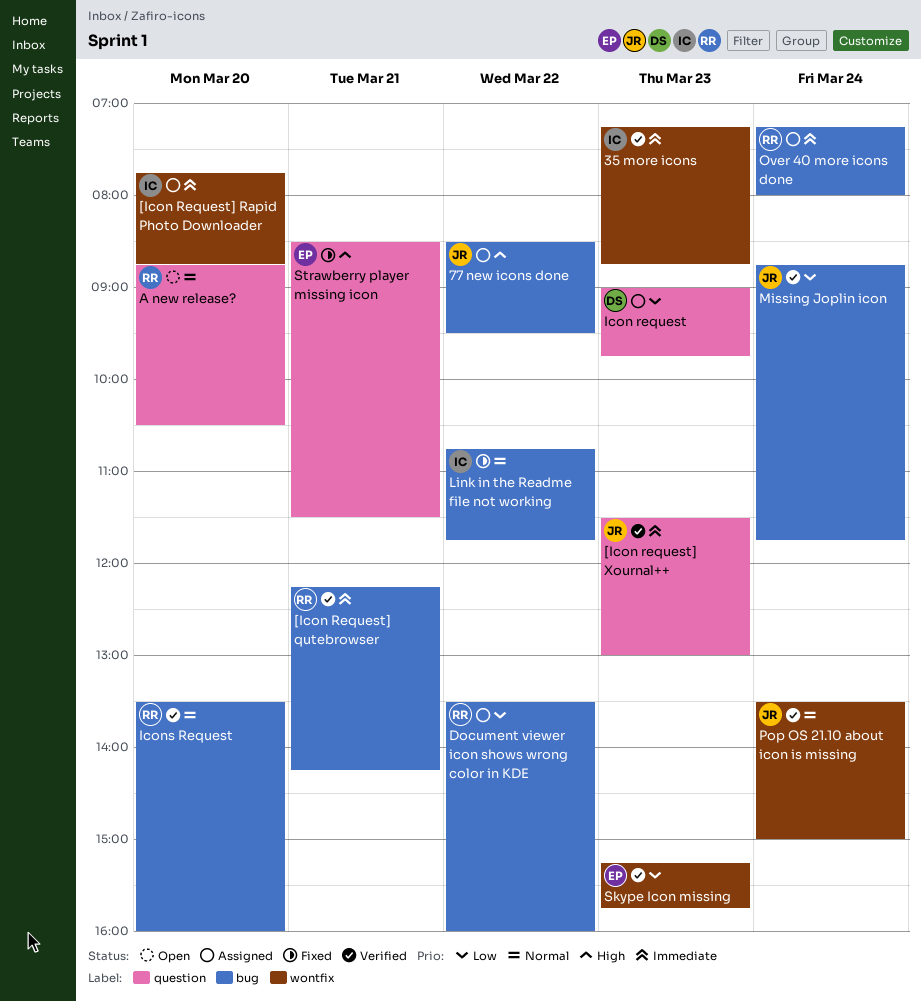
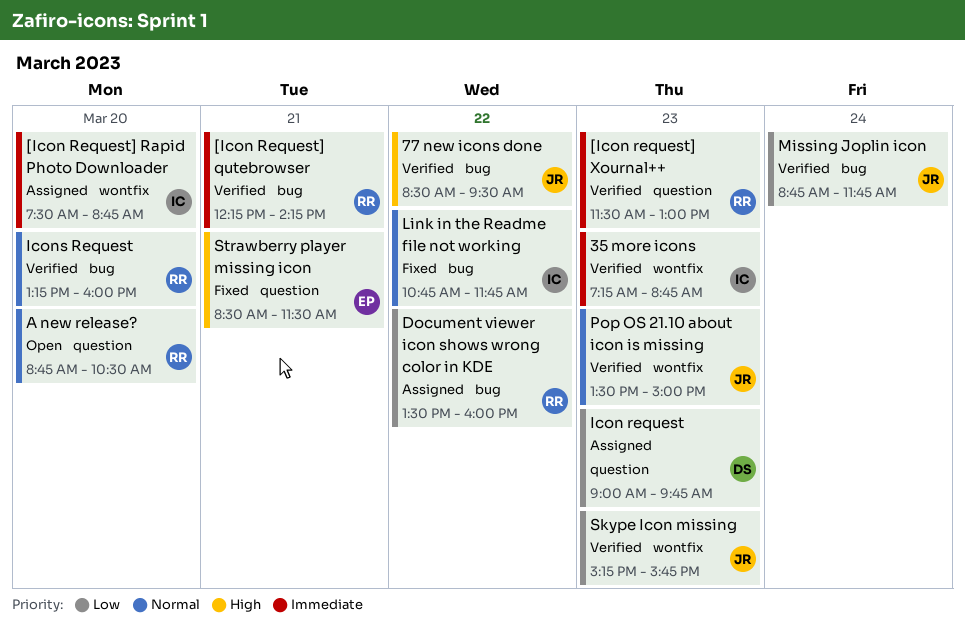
77 new icons done, status: Assigned -> Verified
[Icon Request] Rapid Photo Downloader, begins: 07:45 -> 07:30
[Icon request] Xournal++, owner: JR -> RR
Icons Request, begins: 13:30 -> 13:15
Over 40 more icons done: present -> none
Pop OS 21.10 about icon is missing, day: Mar 24 -> Mar 23
Skype Icon missing, owner: EP -> JR

